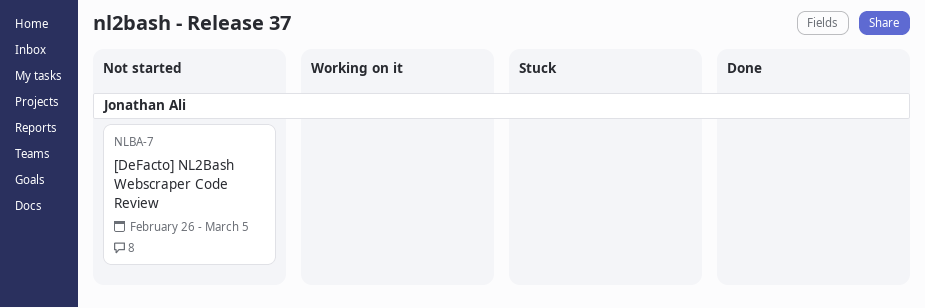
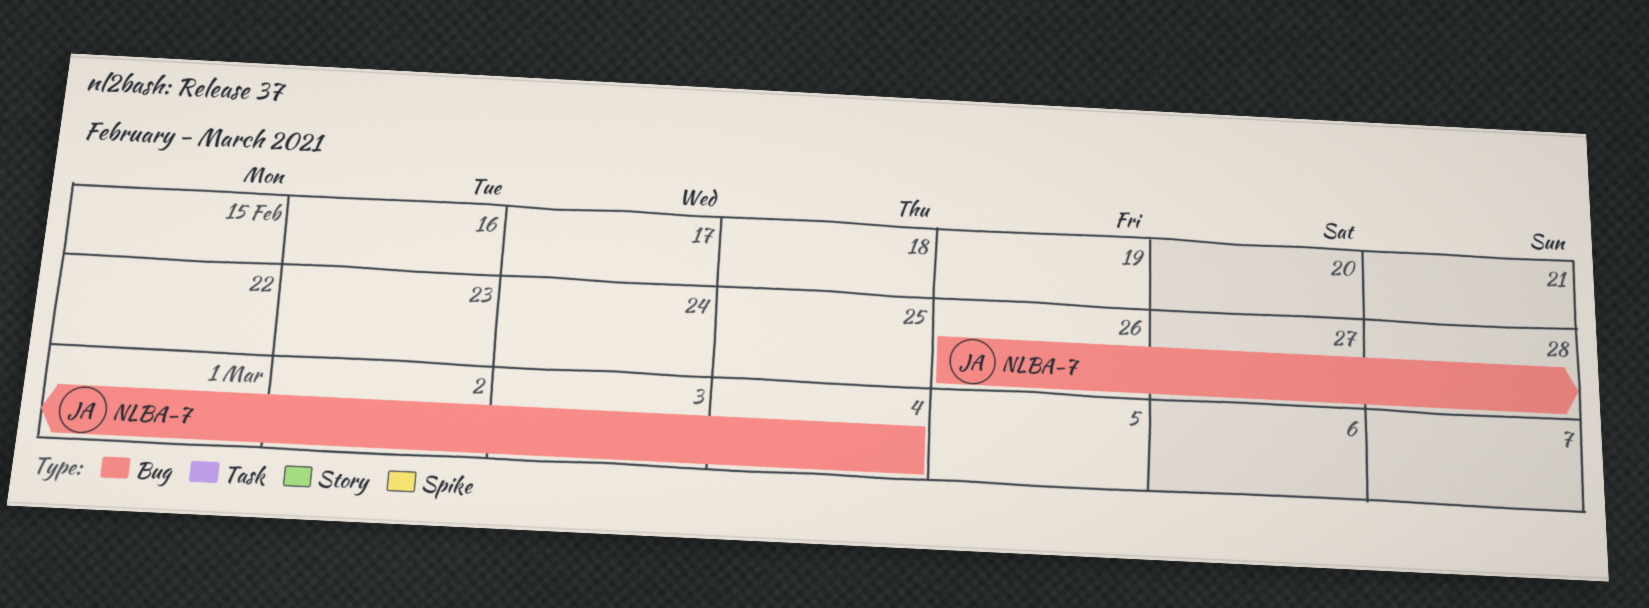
NLBA-7, due: Mar 5 -> Mar 4

